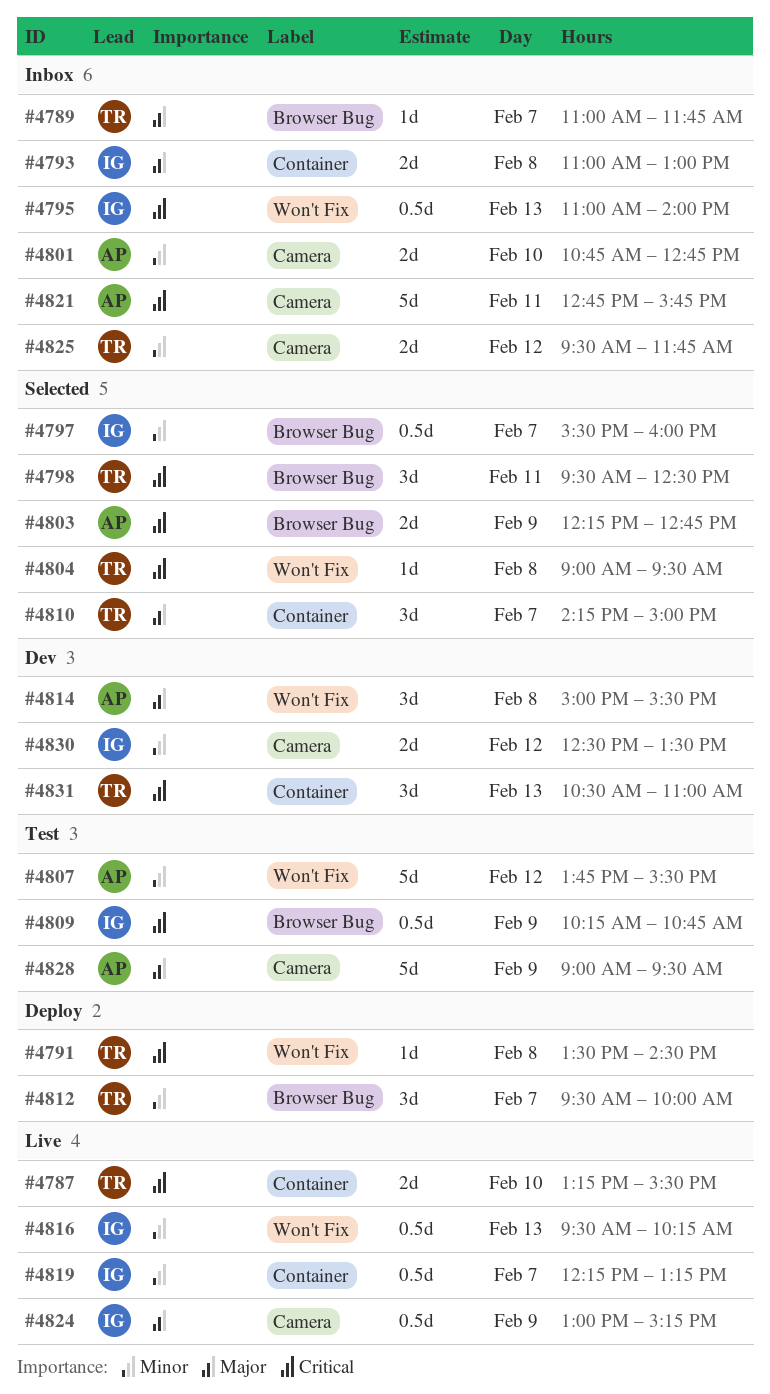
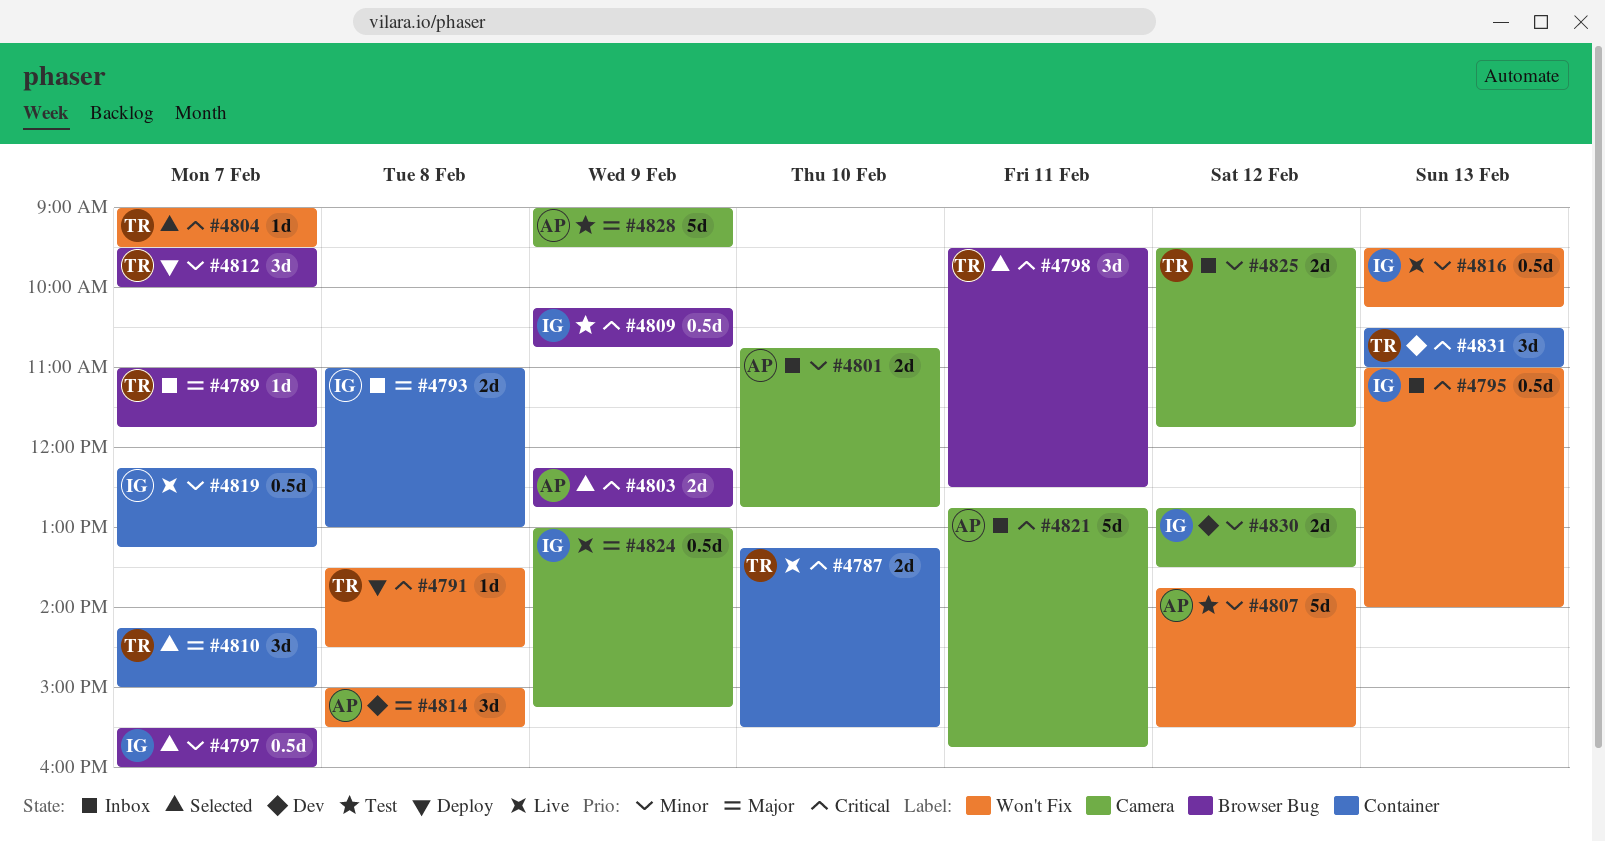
#4804, day: Feb 8 -> Feb 7
#4830, begins: 12:30 -> 12:45

